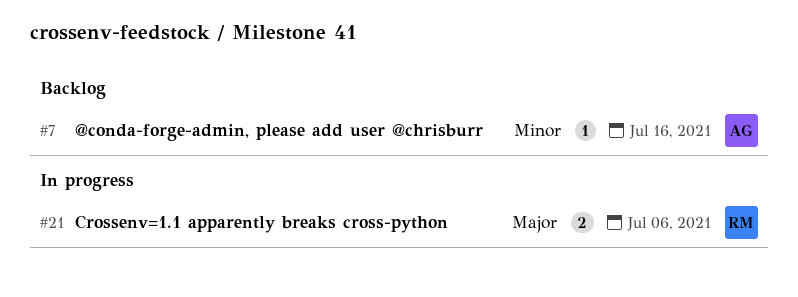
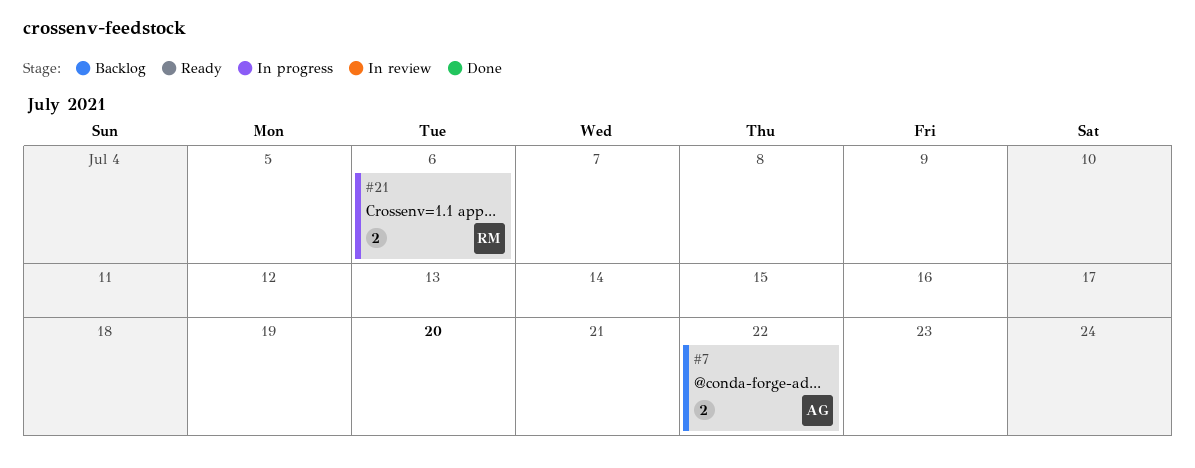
#7, estimate: 1 -> 2
#7, due: Jul 16 -> Jul 22

